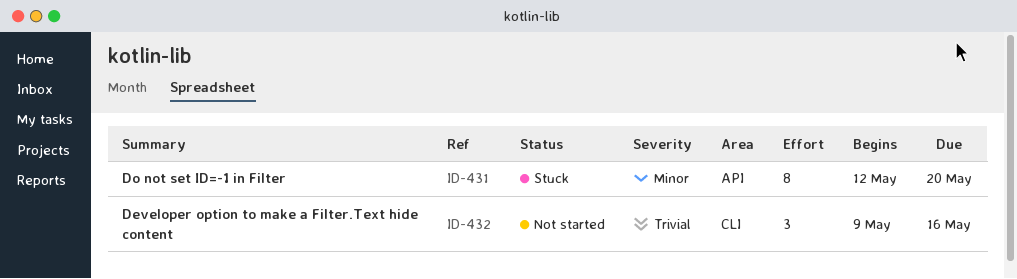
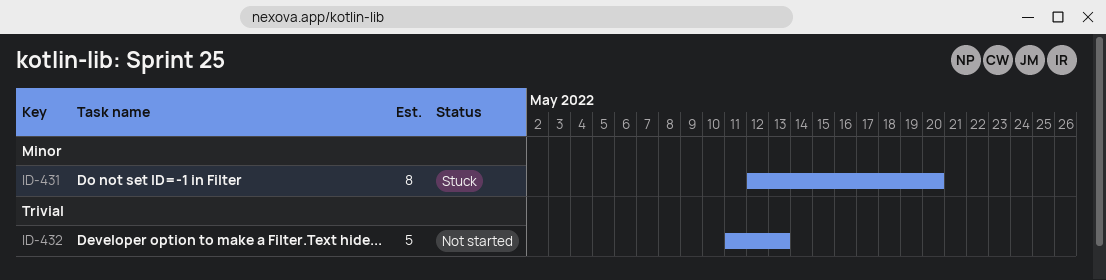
ID-432, estimate: 3 -> 5
ID-432, start: May 9 -> May 11
ID-432, due: May 16 -> May 13

